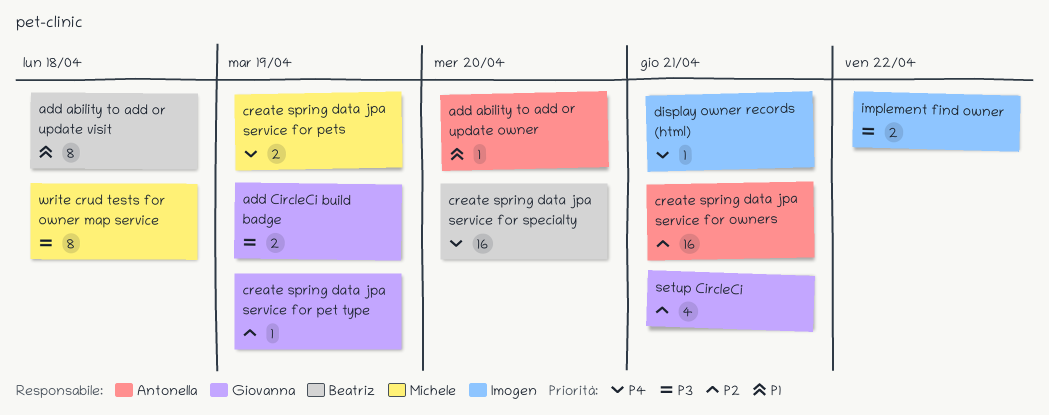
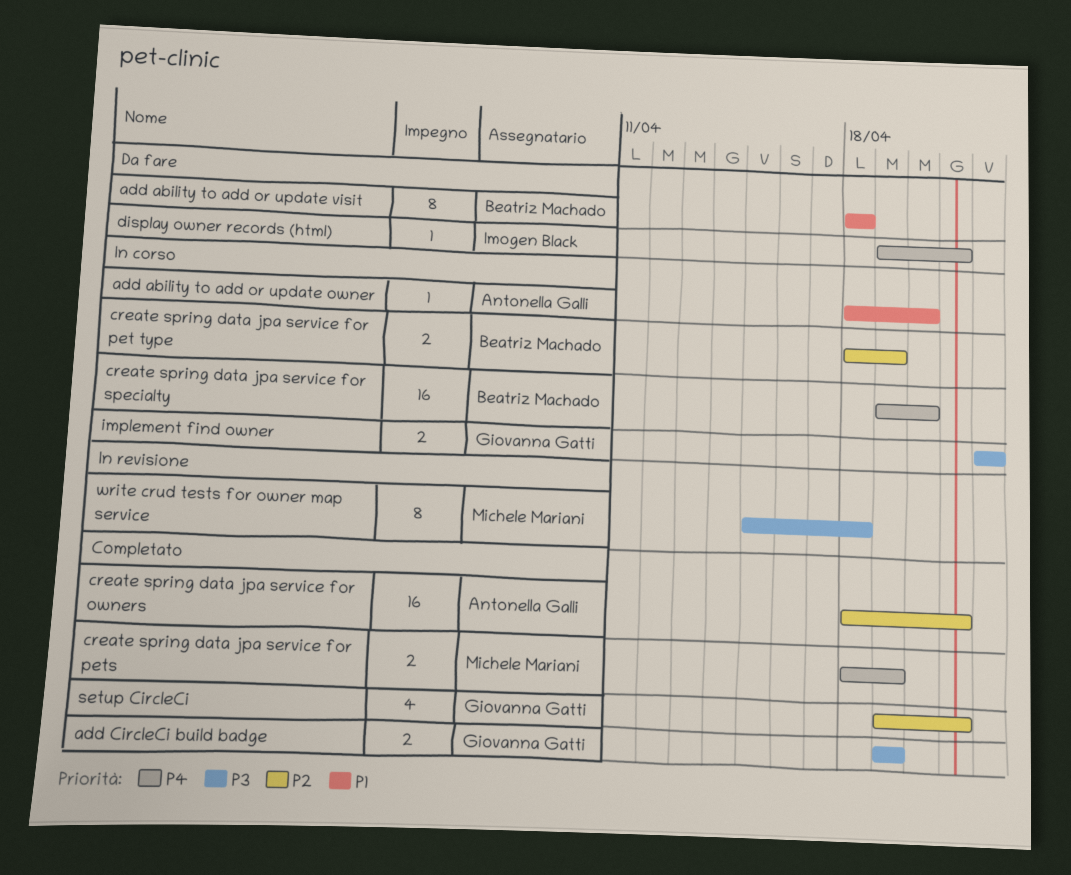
create spring data jpa service for pet type, owner: Giovanna Gatti -> Beatriz Machado
create spring data jpa service for pet type, estimate: 1 -> 2
implement find owner, owner: Imogen Black -> Giovanna Gatti

